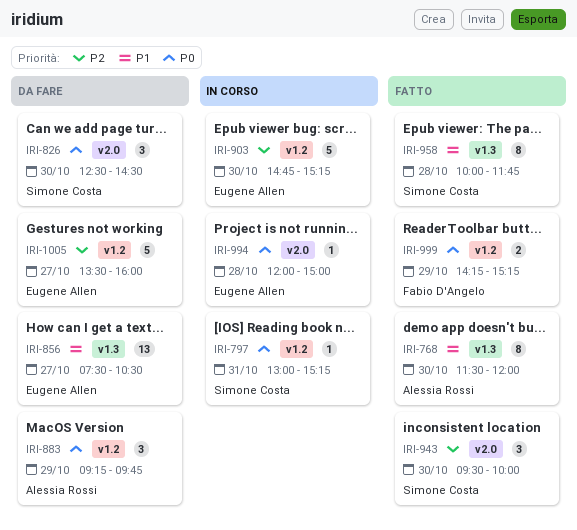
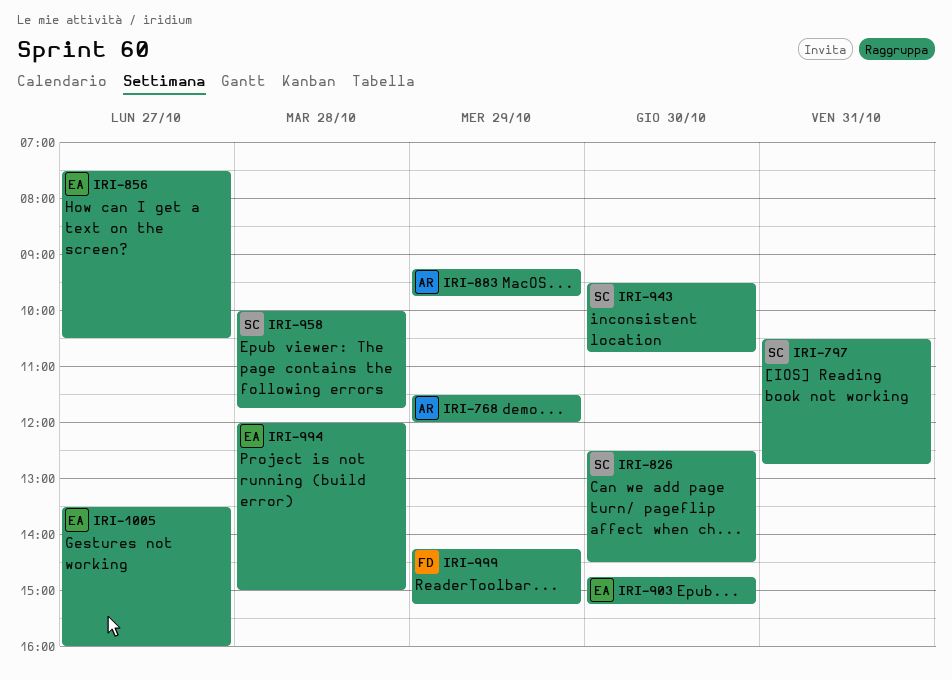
IRI-768, day: Oct 30 -> Oct 29
IRI-797, begins: 13:00 -> 10:30
IRI-797, ends: 15:15 -> 12:45
IRI-943, ends: 10:00 -> 10:45

